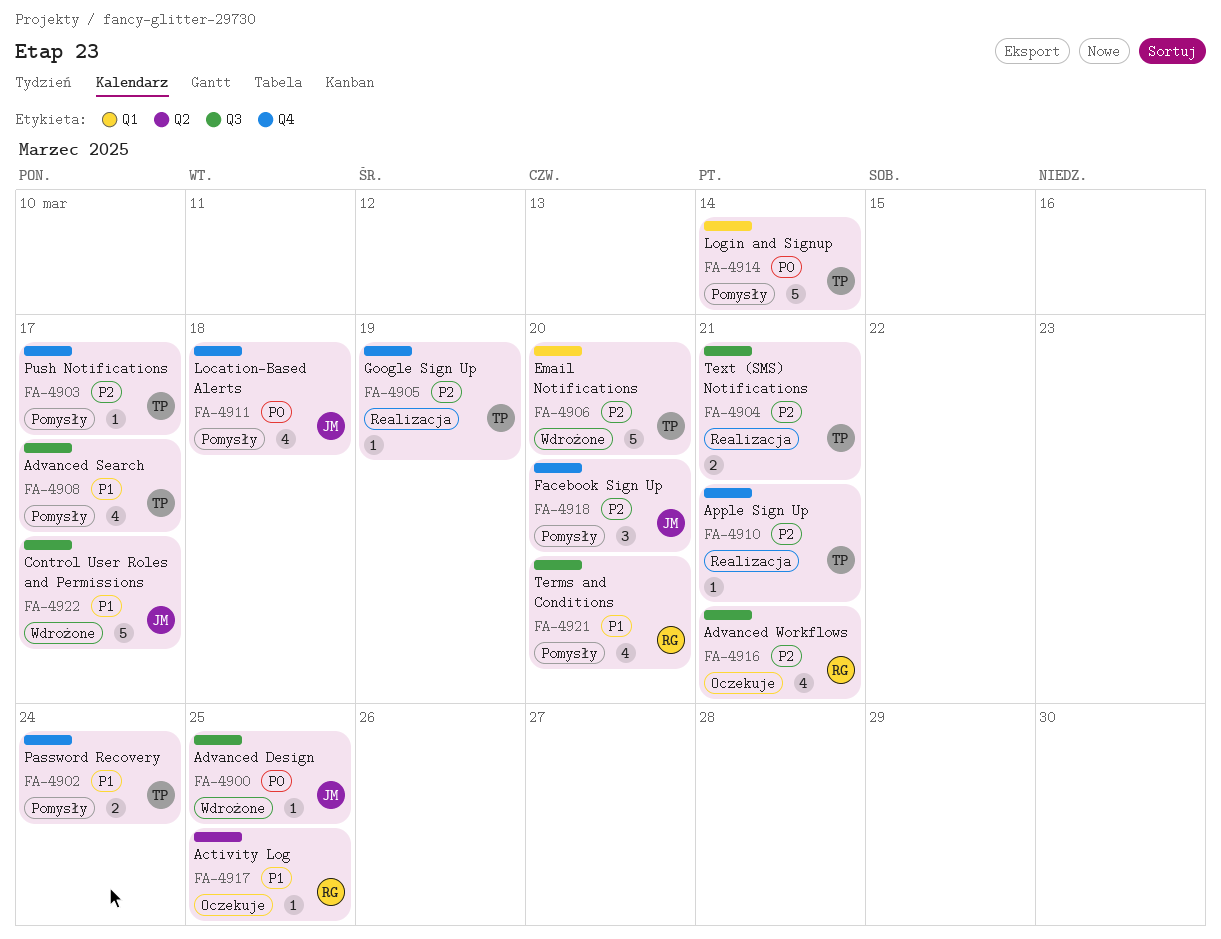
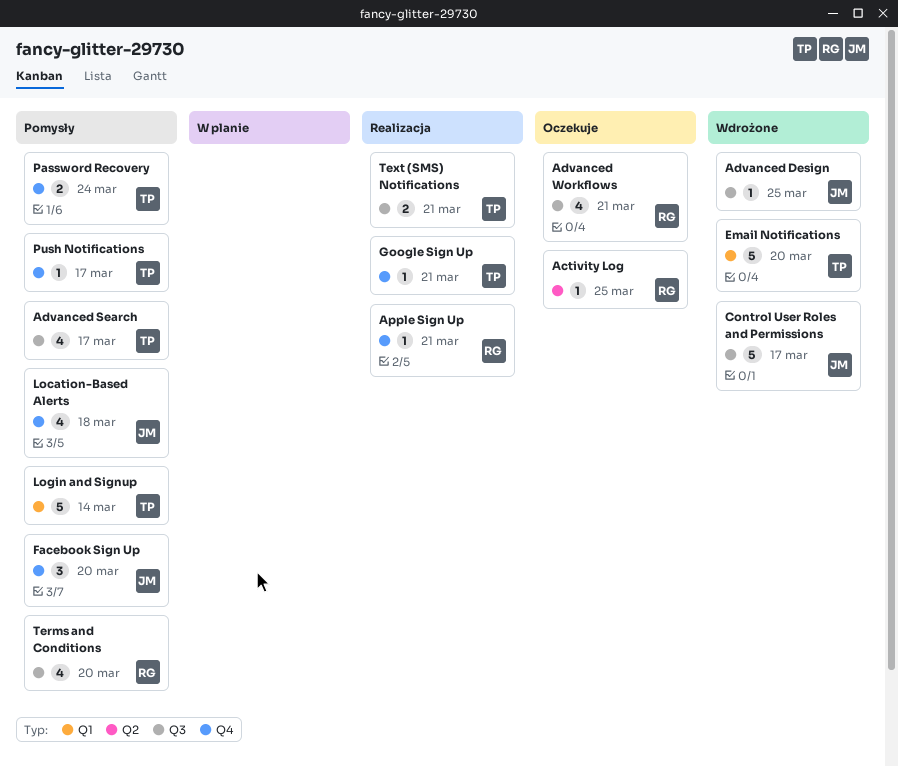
Apple Sign Up, owner: TP -> RG
Google Sign Up, due: Mar 19 -> Mar 21

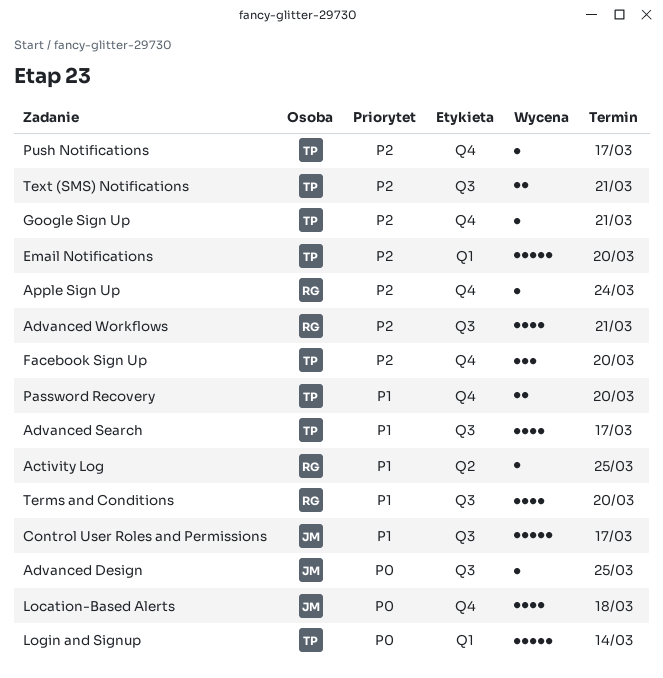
Apple Sign Up, due: Mar 21 -> Mar 24
Facebook Sign Up, owner: JM -> TP
Password Recovery, due: Mar 24 -> Mar 20

